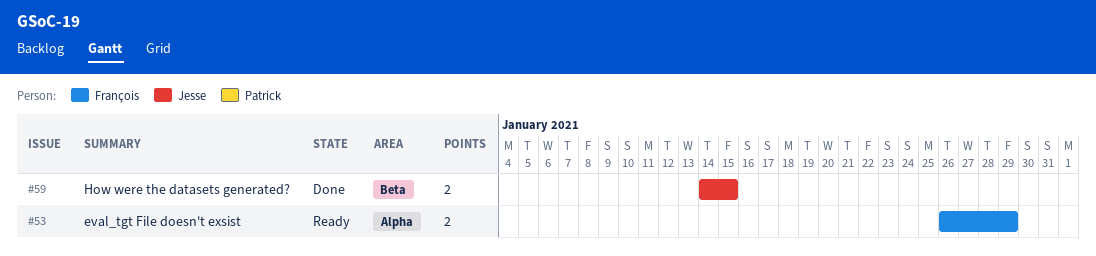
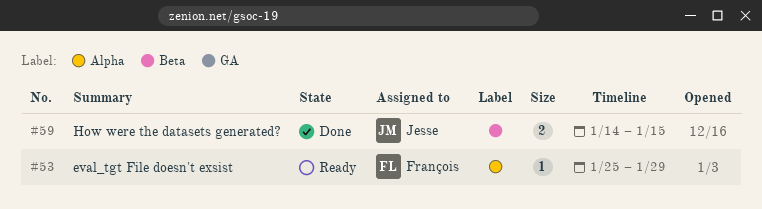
#53, estimate: 2 -> 1
#53, start: Jan 26 -> Jan 25

